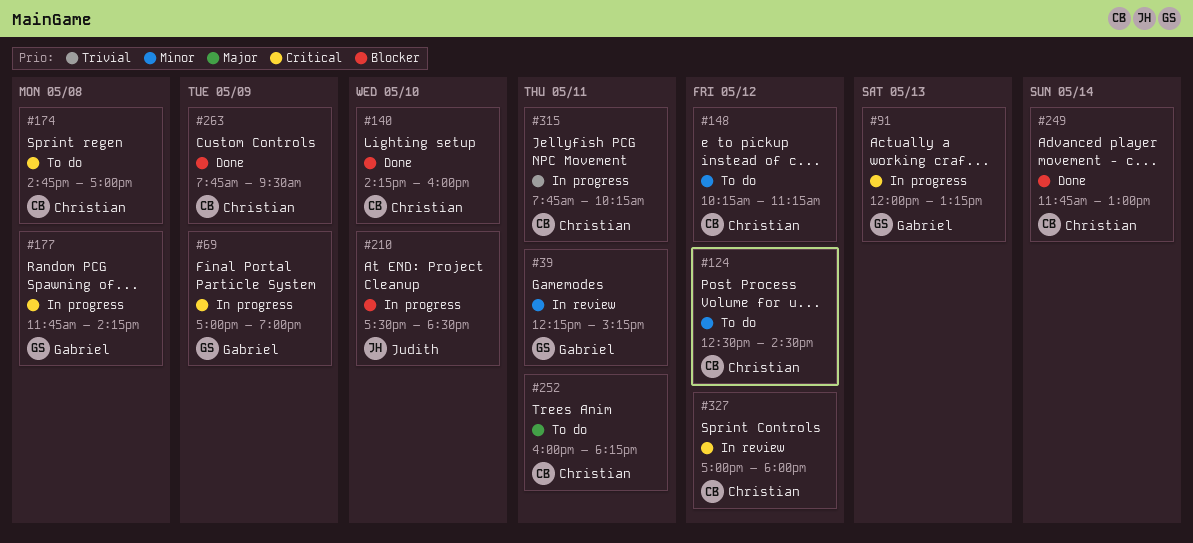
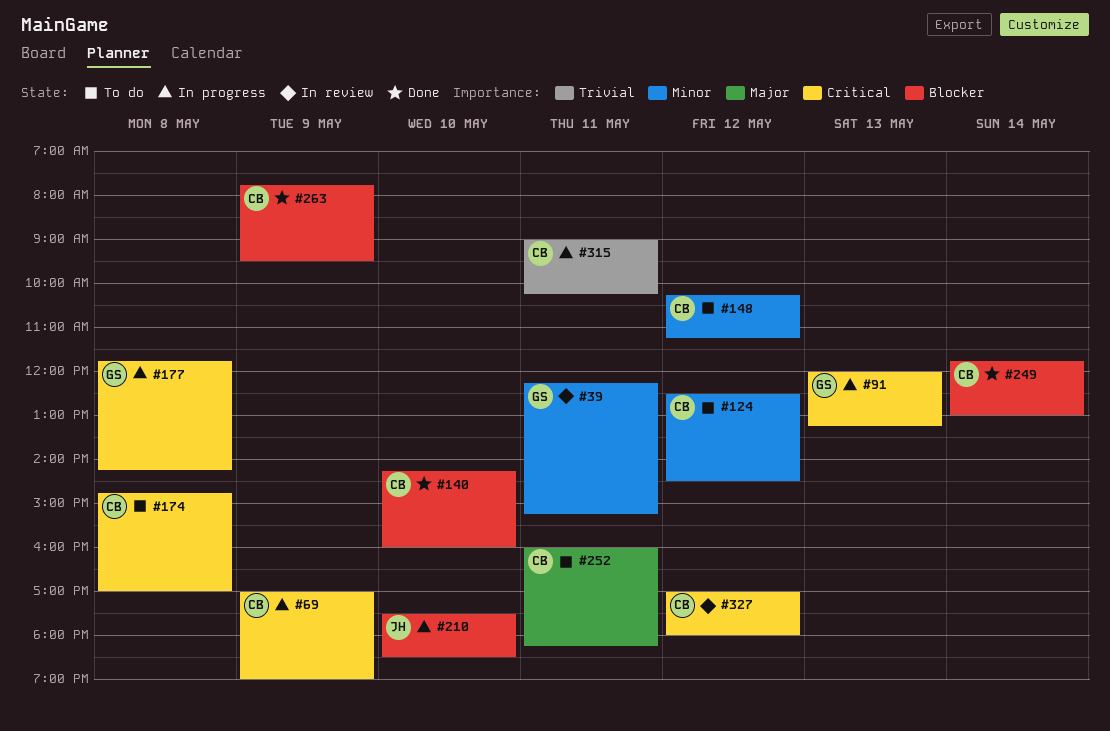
#69, owner: Gabriel -> Christian
#315, begins: 07:45 -> 09:00

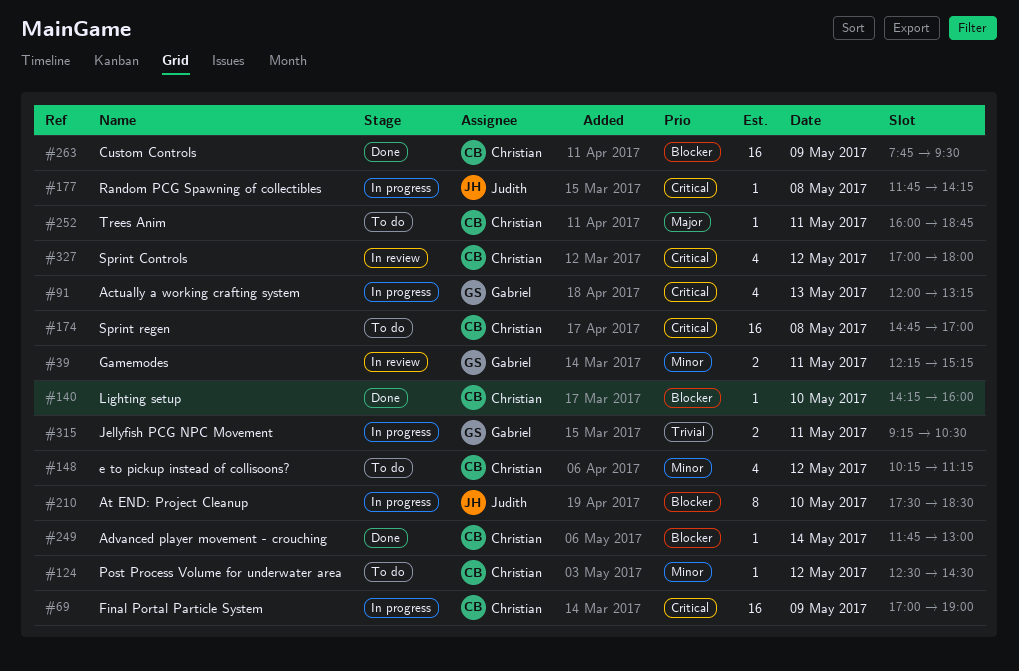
#177, owner: Gabriel -> Judith
#252, ends: 18:15 -> 18:45
#315, owner: Christian -> Gabriel
#315, begins: 09:00 -> 09:15
#315, ends: 10:15 -> 10:30

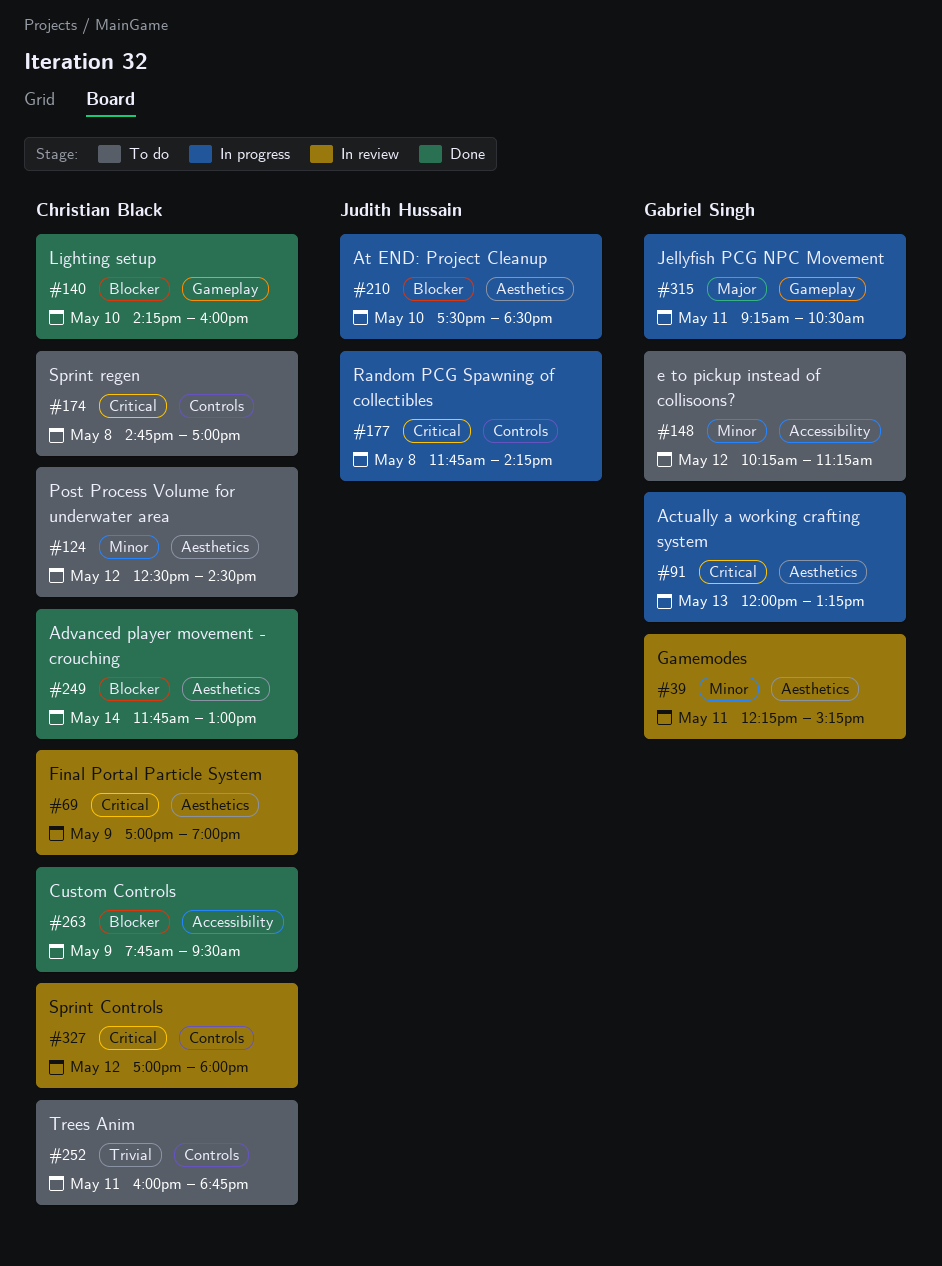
#69, status: In progress -> In review
#148, owner: Christian Black -> Gabriel Singh
#252, priority: Major -> Trivial
#315, priority: Trivial -> Major

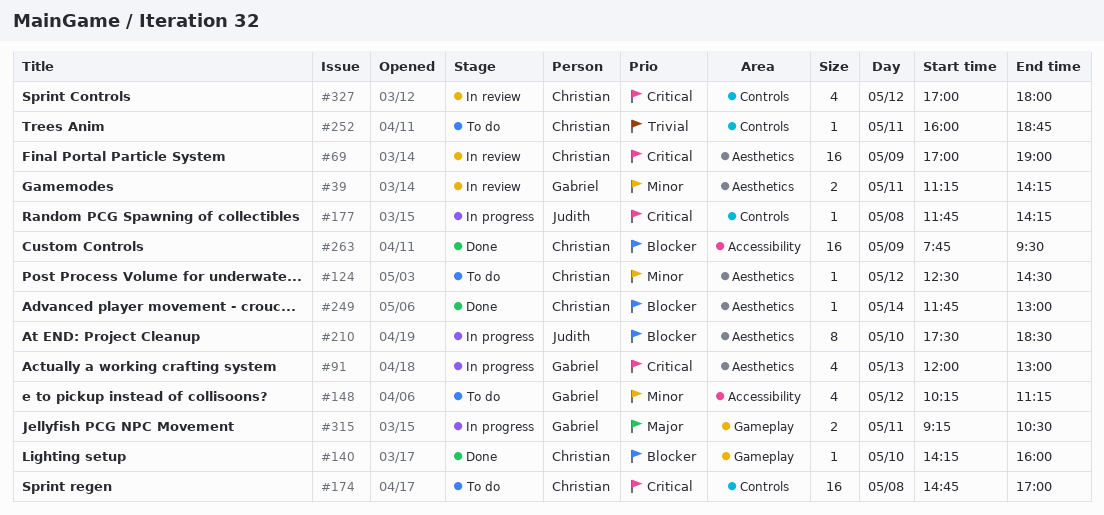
#39, begins: 12:15 -> 11:15
#39, ends: 15:15 -> 14:15
#91, ends: 13:15 -> 13:00

